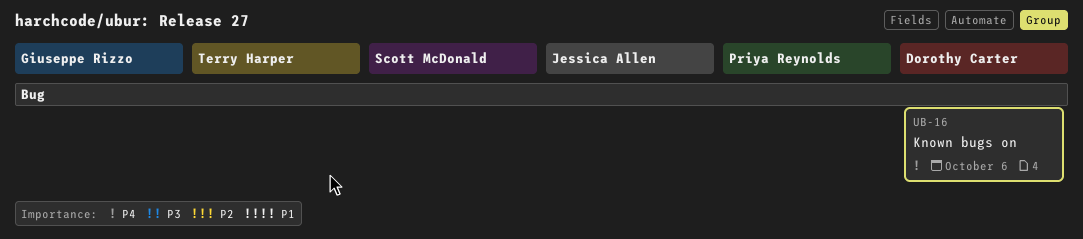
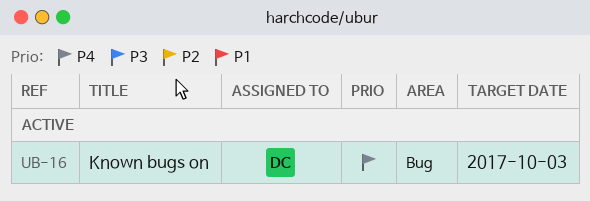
UB-16, due: Oct 6 -> Oct 3

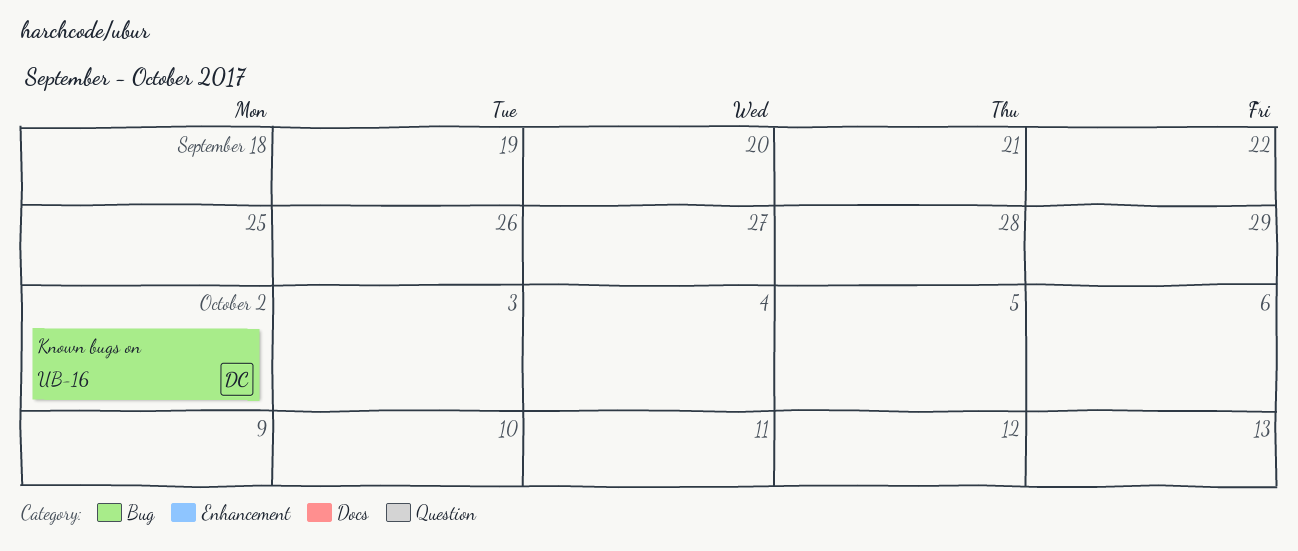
UB-16, due: Oct 3 -> Oct 2

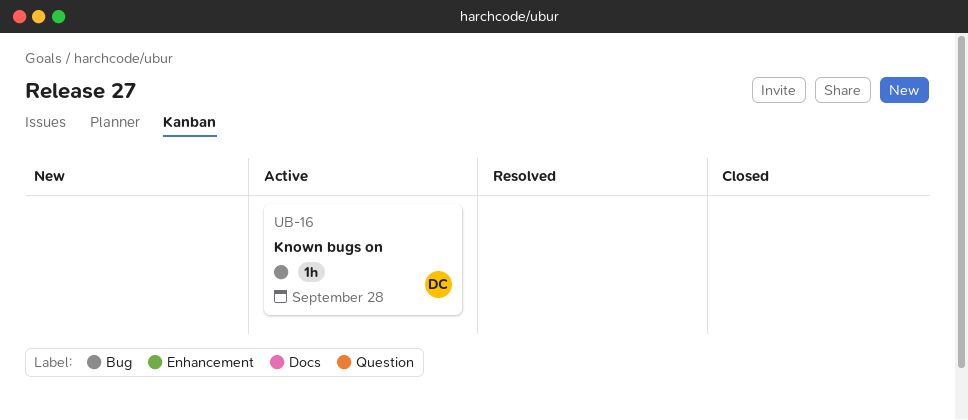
UB-16, due: Oct 2 -> Sep 28

